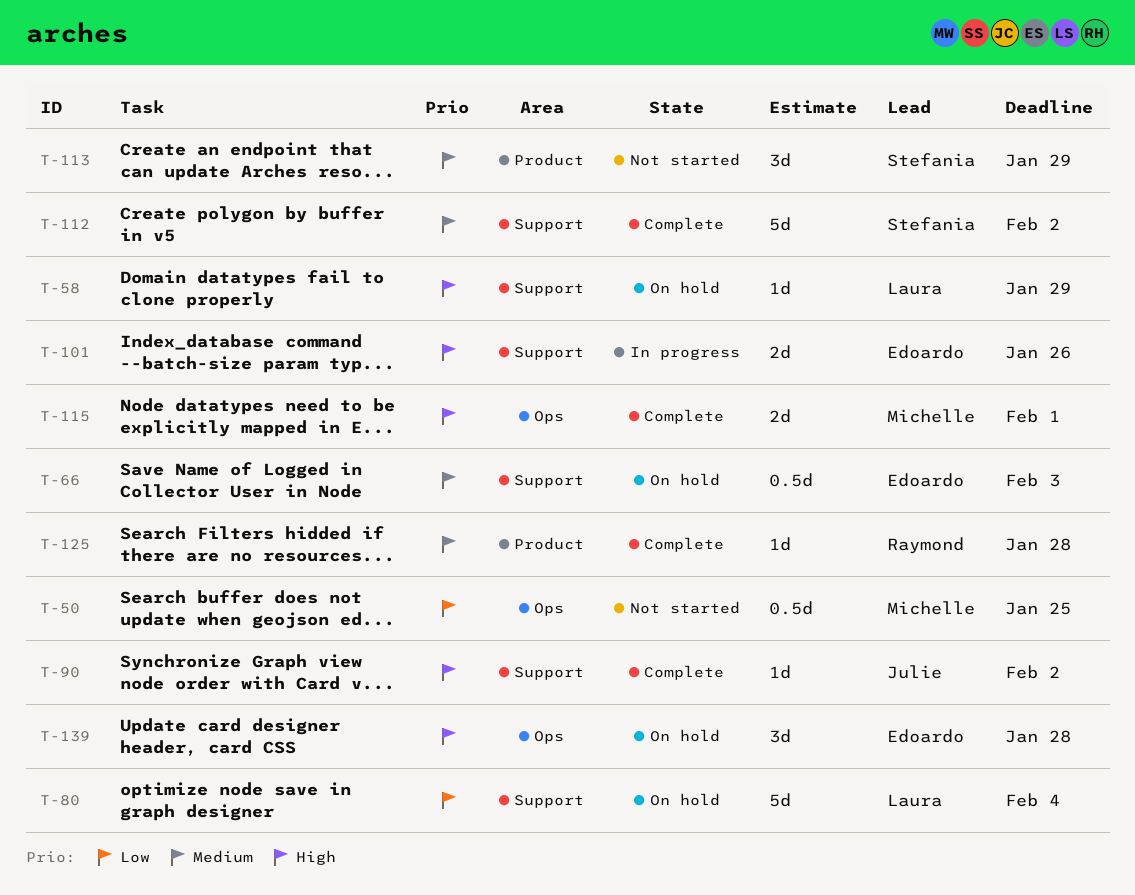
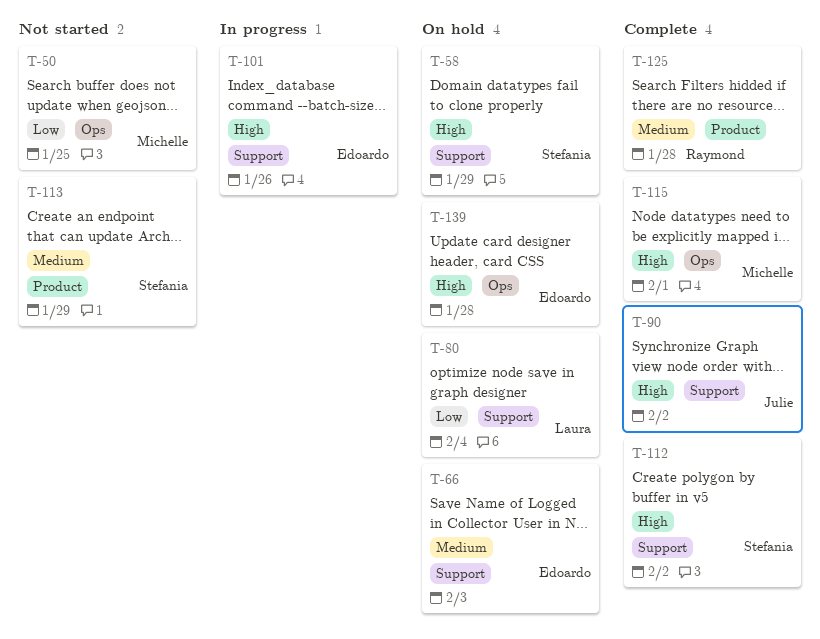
T-58, owner: Laura -> Stefania
T-112, priority: Medium -> High

